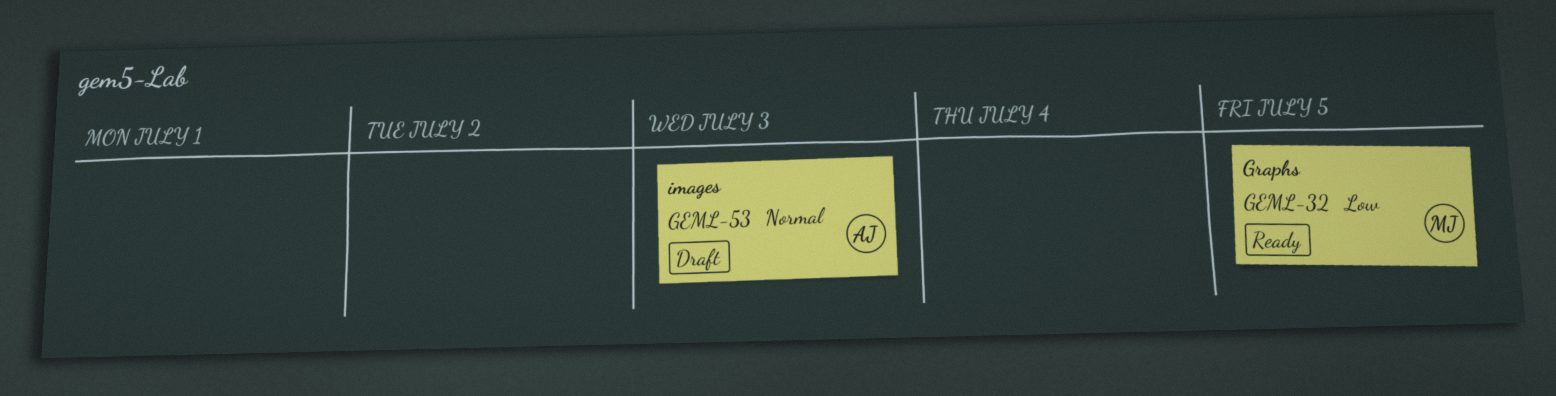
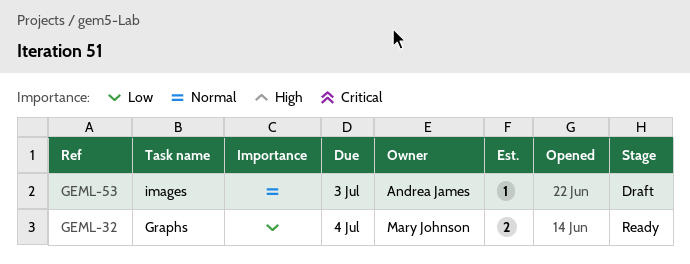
GEML-32, due: Jul 5 -> Jul 4

